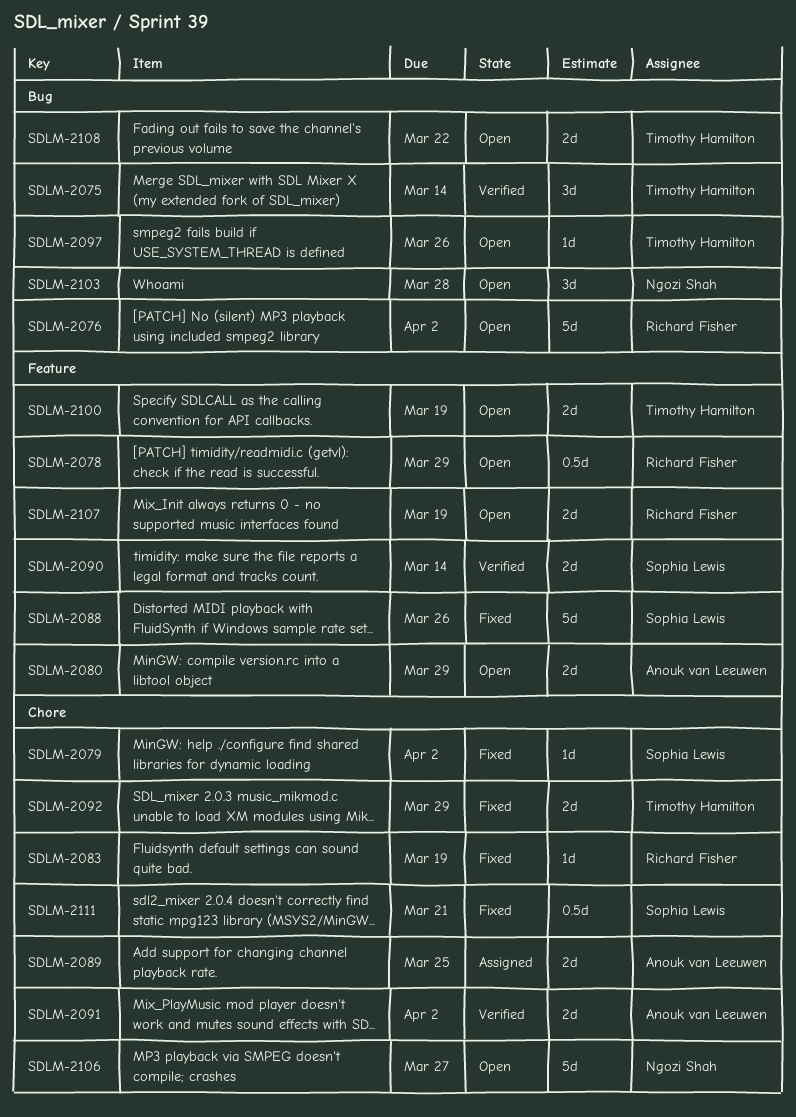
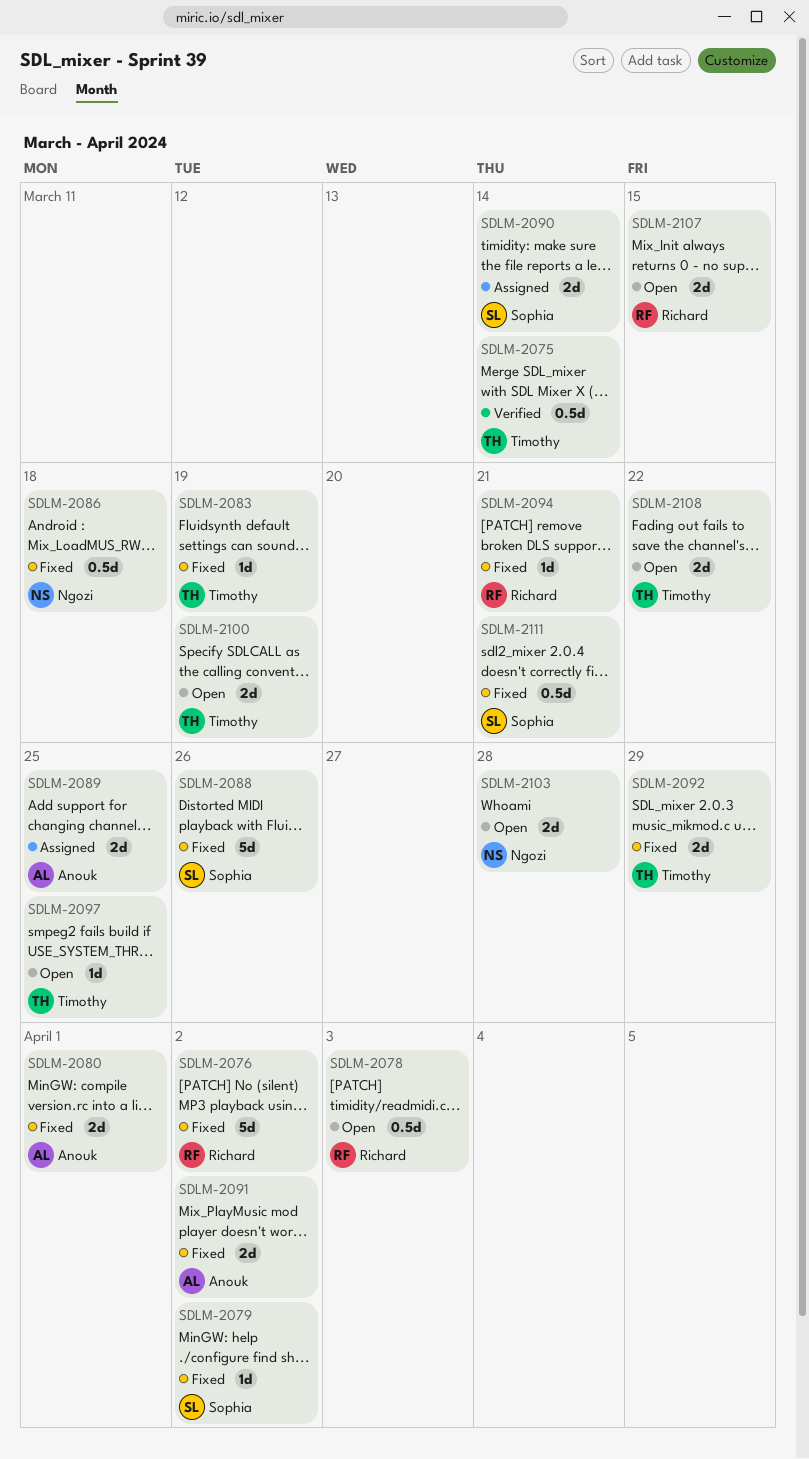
SDLM-2075, estimate: 3d -> 0.5d
SDLM-2076, status: Open -> Fixed
SDLM-2078, due: Mar 29 -> Apr 3
SDLM-2080, status: Open -> Fixed
SDLM-2080, due: Mar 29 -> Apr 1
SDLM-2083, owner: Richard Fisher -> Timothy Hamilton
SDLM-2086: none -> present
SDLM-2090, status: Verified -> Assigned
SDLM-2091, status: Verified -> Fixed
SDLM-2094: none -> present
SDLM-2097, due: Mar 26 -> Mar 25
SDLM-2103, estimate: 3d -> 2d
SDLM-2106: present -> none
SDLM-2107, due: Mar 19 -> Mar 15

